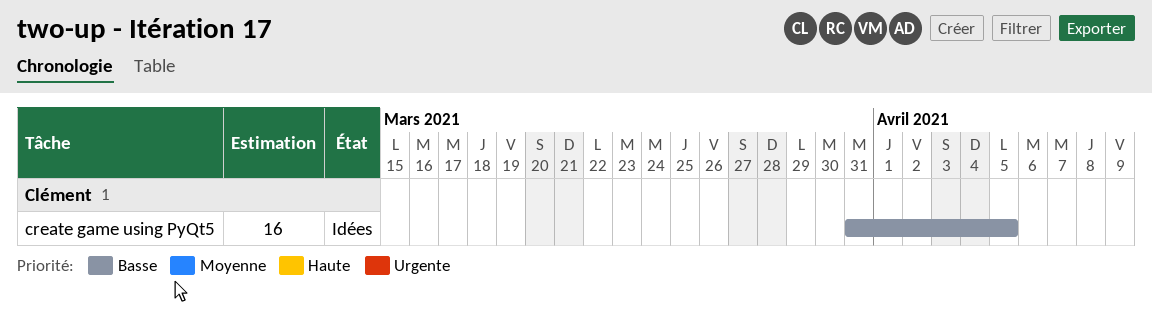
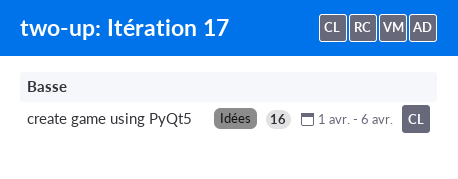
create game using PyQt5, start: Mar 31 -> Apr 1
create game using PyQt5, due: Apr 5 -> Apr 6

